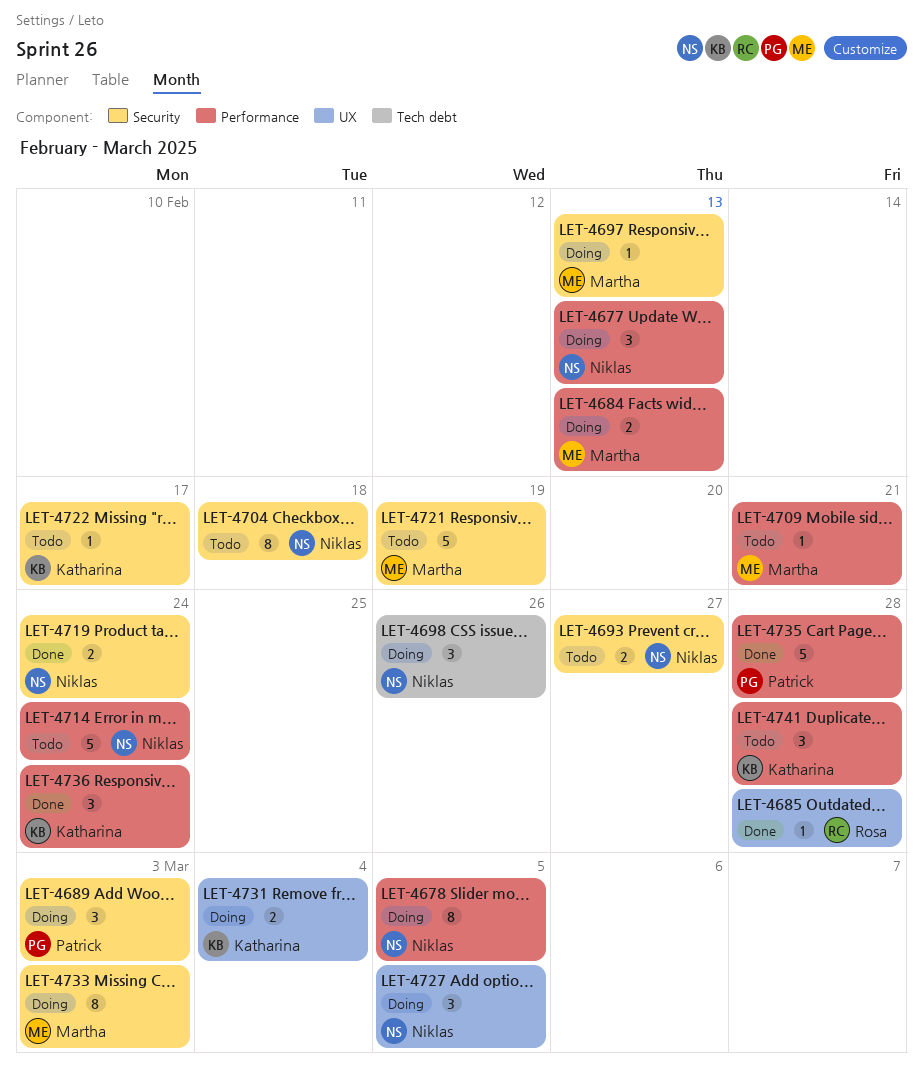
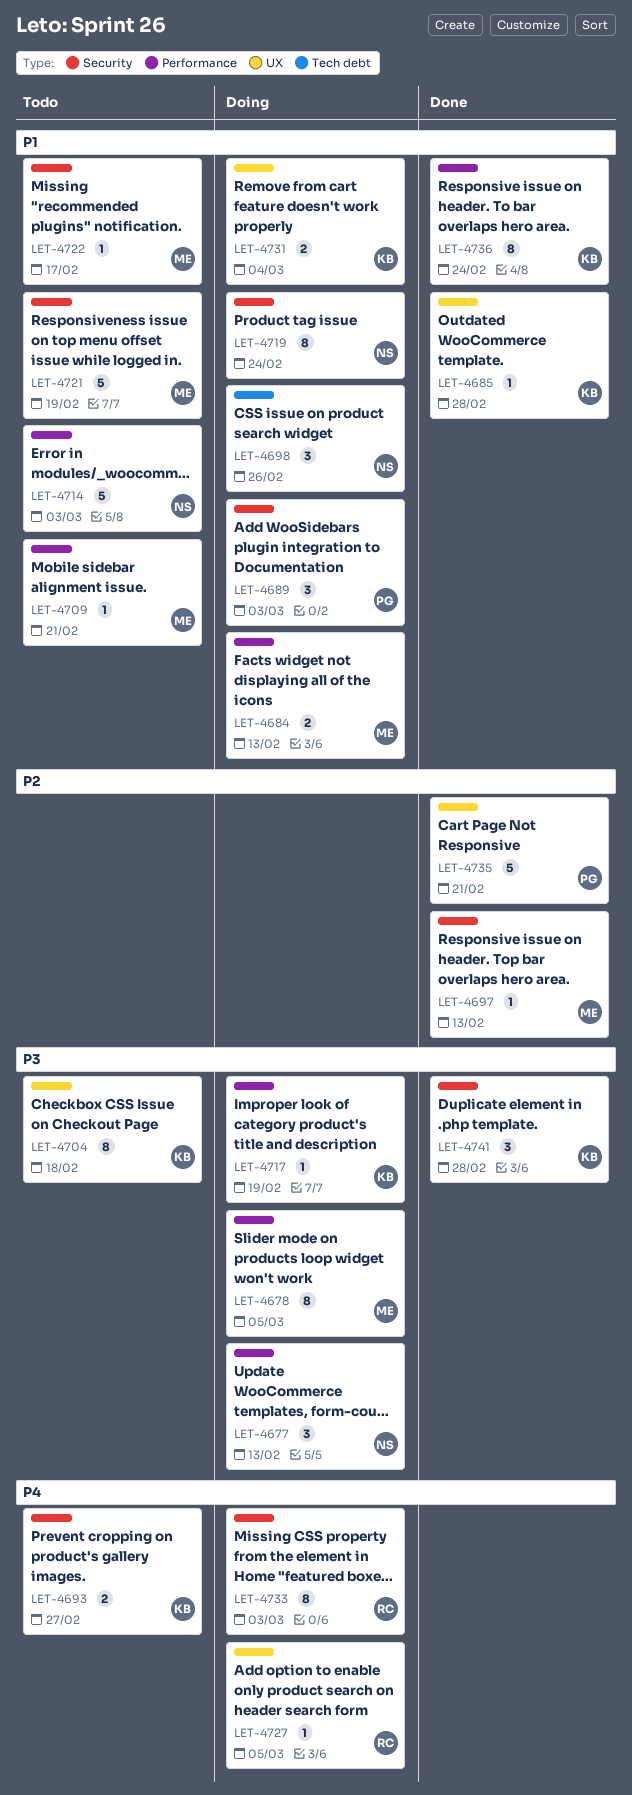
LET-4678, owner: Niklas -> Martha
LET-4685, owner: Rosa -> Katharina
LET-4693, owner: Niklas -> Katharina
LET-4697, status: Doing -> Done
LET-4704, owner: Niklas -> Katharina
LET-4704, label: Security -> UX
LET-4714, due: Feb 24 -> Mar 3
LET-4717: none -> present
LET-4719, status: Done -> Doing
LET-4719, estimate: 2 -> 8
LET-4722, owner: Katharina -> Martha
LET-4727, owner: Niklas -> Rosa
LET-4727, estimate: 3 -> 1
LET-4733, owner: Martha -> Rosa
LET-4735, label: Performance -> UX
LET-4735, due: Feb 28 -> Feb 21
LET-4736, estimate: 3 -> 8
LET-4741, status: Todo -> Done
LET-4741, label: Performance -> Security

